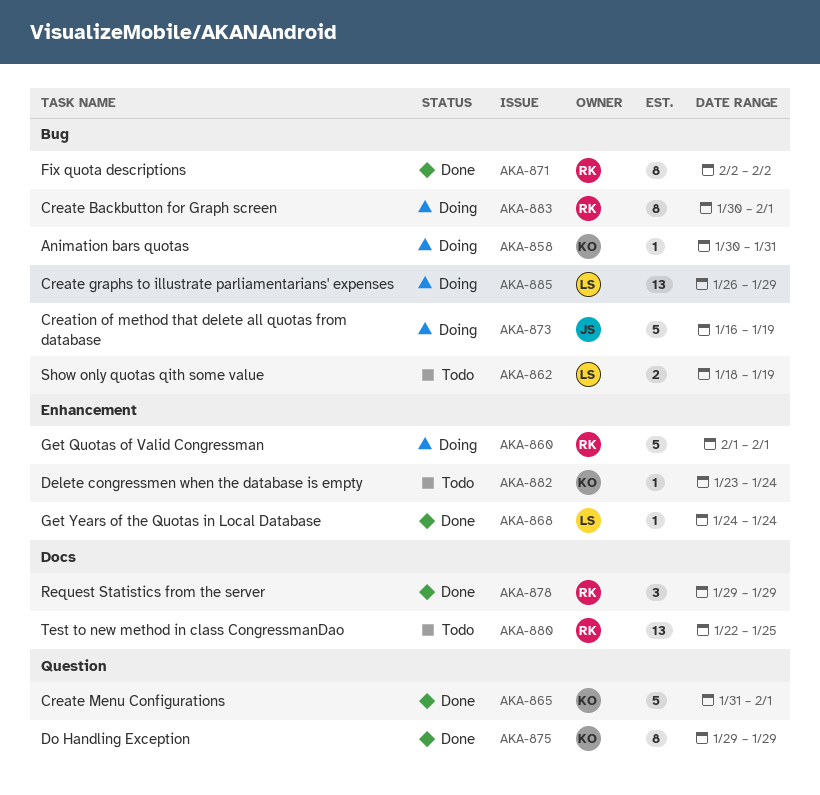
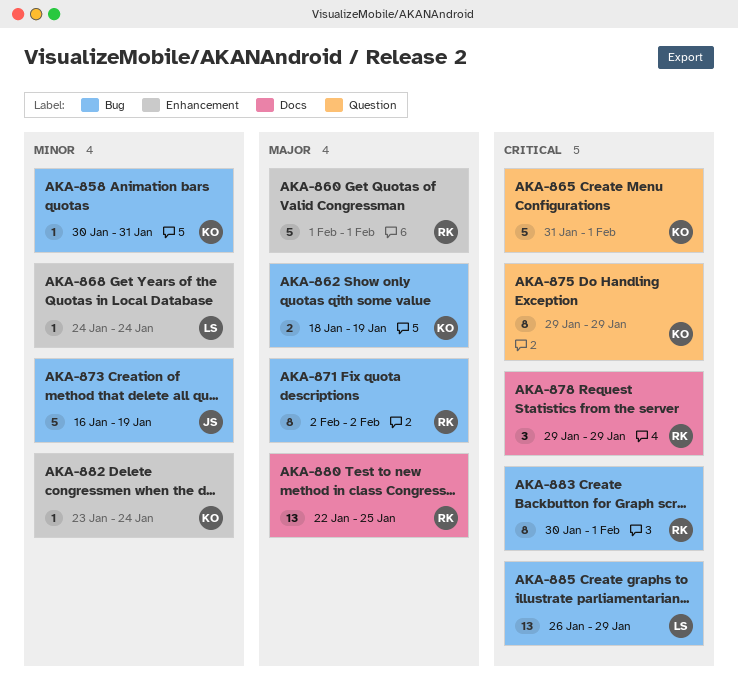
AKA-862, owner: LS -> KO

